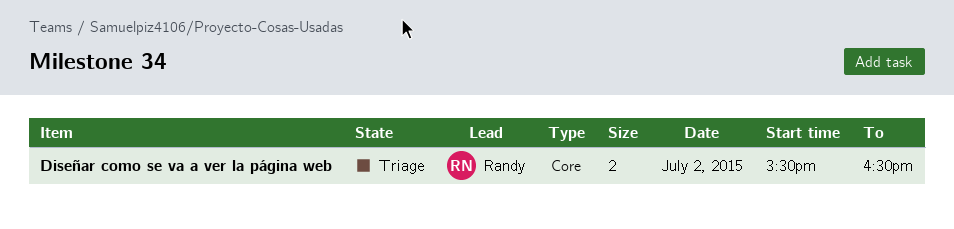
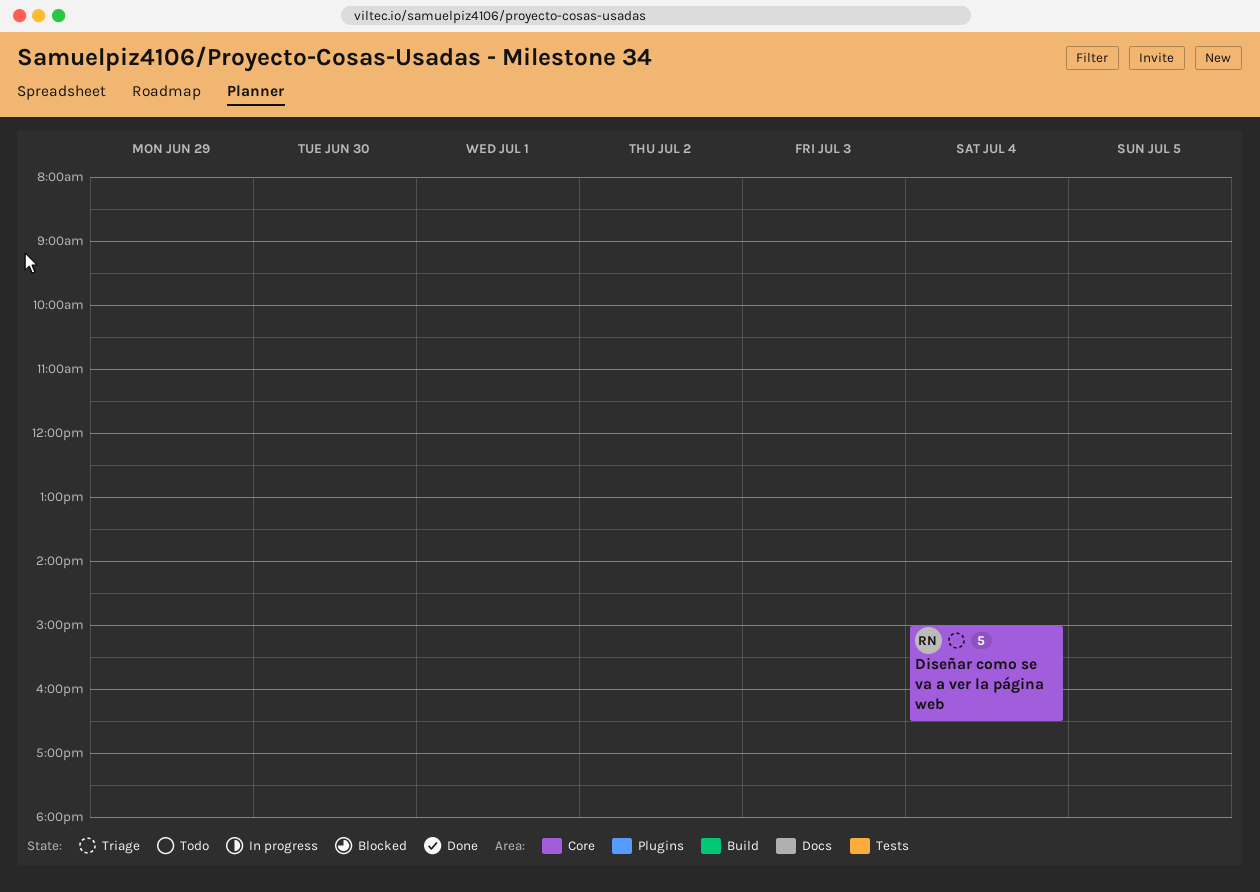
Diseñar como se va a ver la página web, estimate: 2 -> 5
Diseñar como se va a ver la página web, day: Jul 2 -> Jul 4
Diseñar como se va a ver la página web, begins: 15:30 -> 15:00

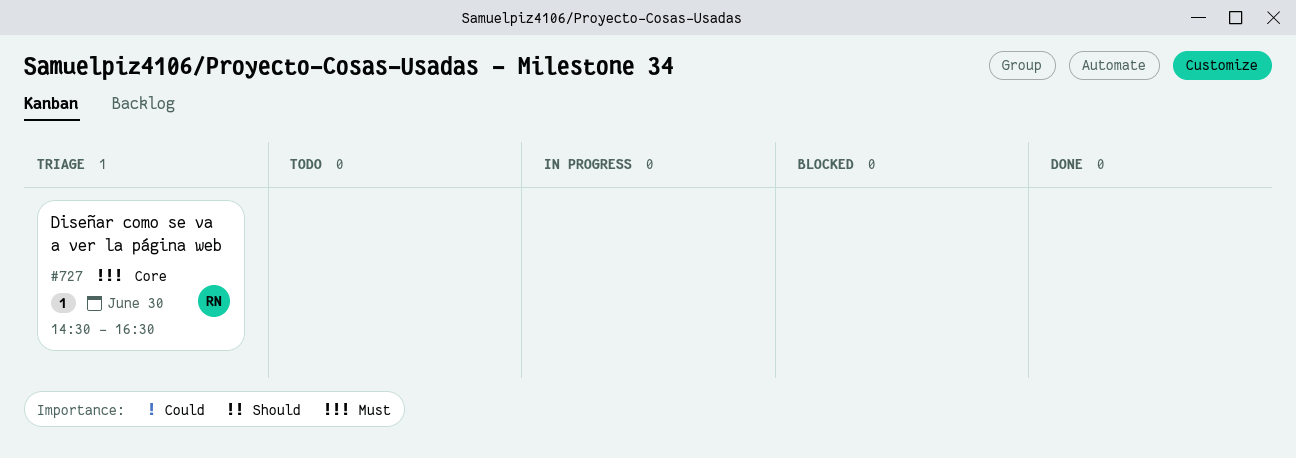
Diseñar como se va a ver la página web, estimate: 5 -> 1
Diseñar como se va a ver la página web, day: Jul 4 -> Jun 30
Diseñar como se va a ver la página web, begins: 15:00 -> 14:30

